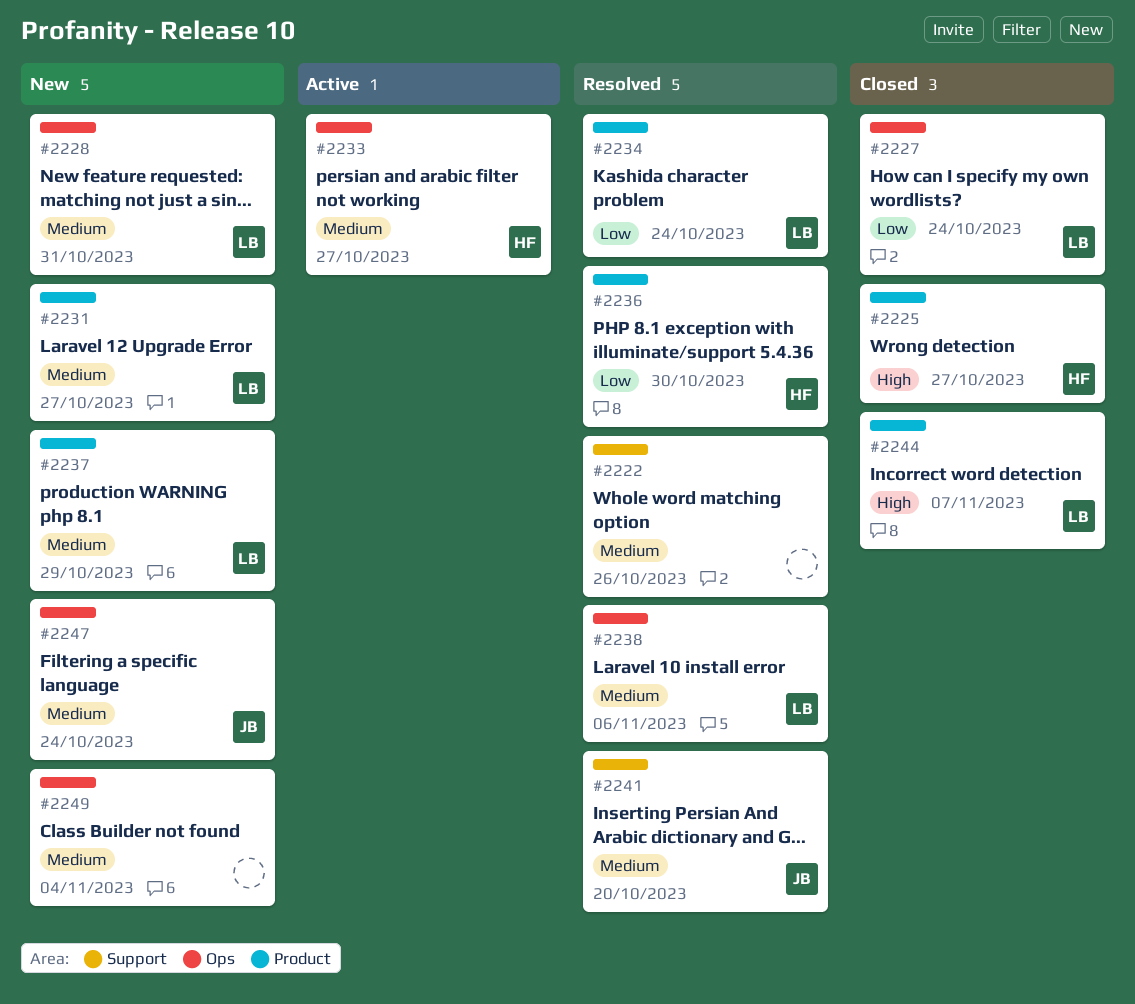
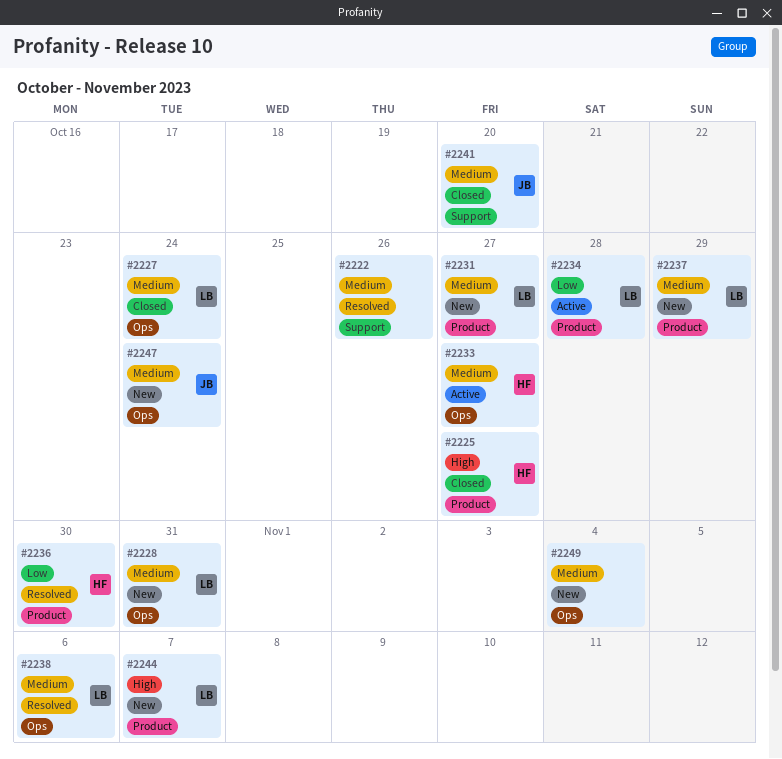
#2227, priority: Low -> Medium
#2234, status: Resolved -> Active
#2234, due: Oct 24 -> Oct 28
#2241, status: Resolved -> Closed
#2244, status: Closed -> New

